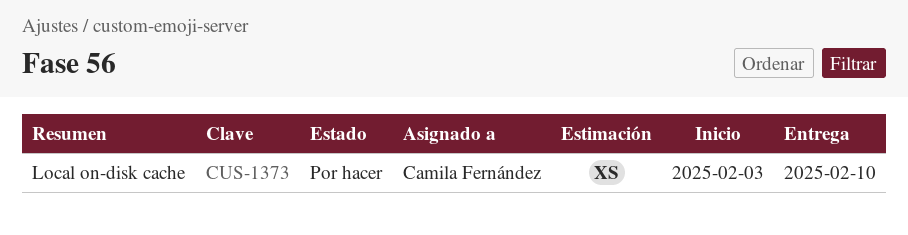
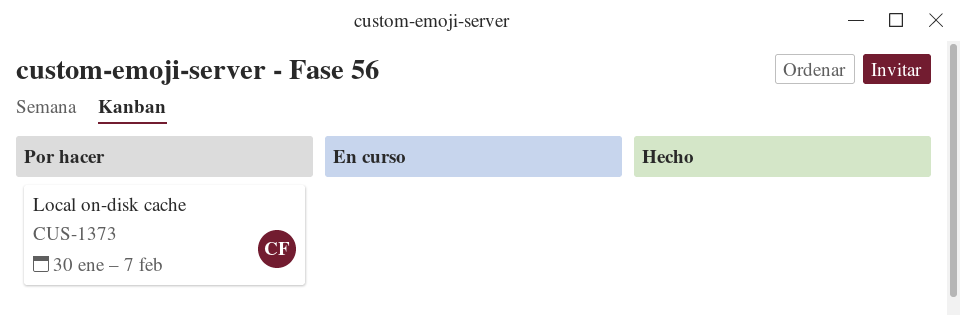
CUS-1373, start: Feb 3 -> Jan 30
CUS-1373, due: Feb 10 -> Feb 7

